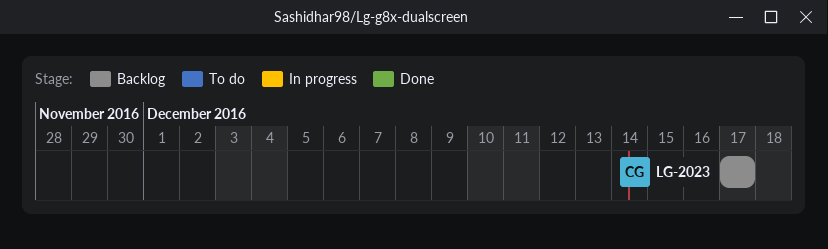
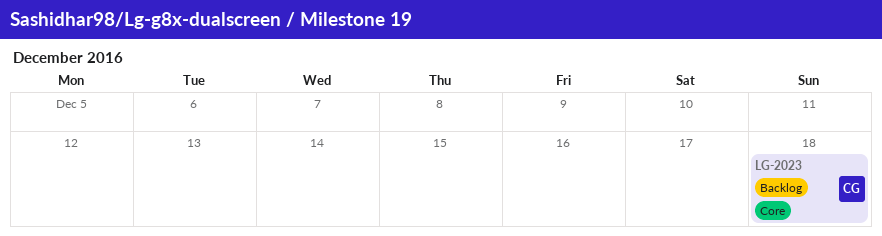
LG-2023, due: Dec 17 -> Dec 18

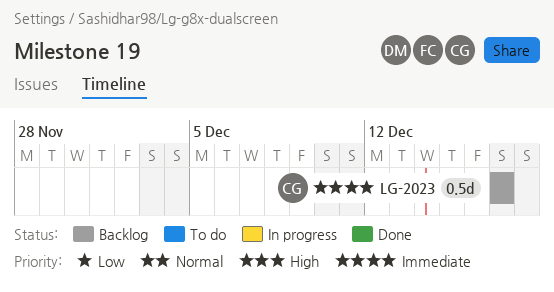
LG-2023, due: Dec 18 -> Dec 17

